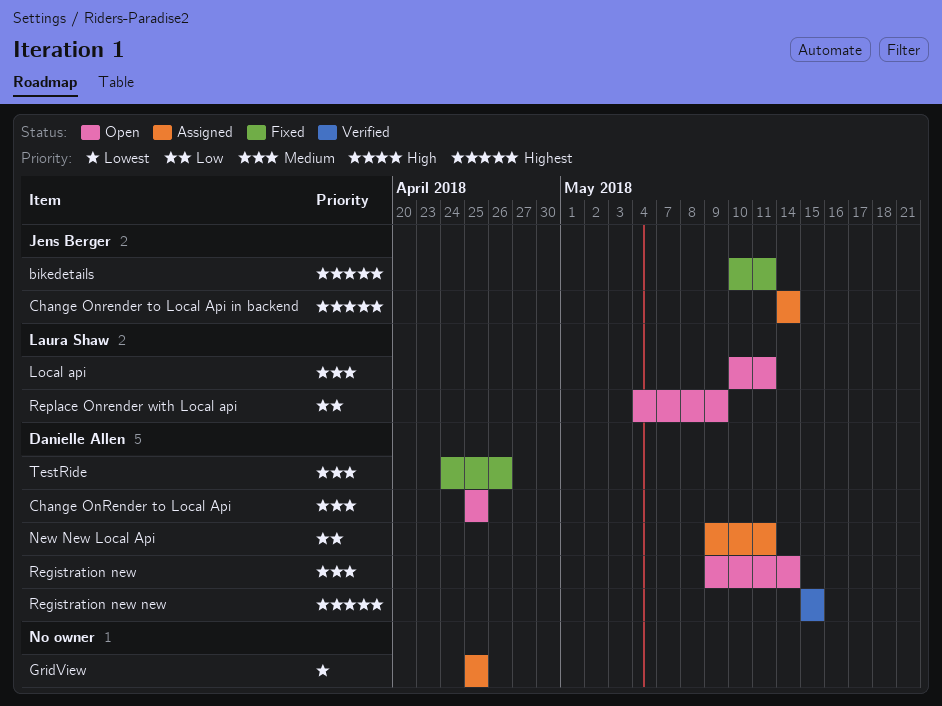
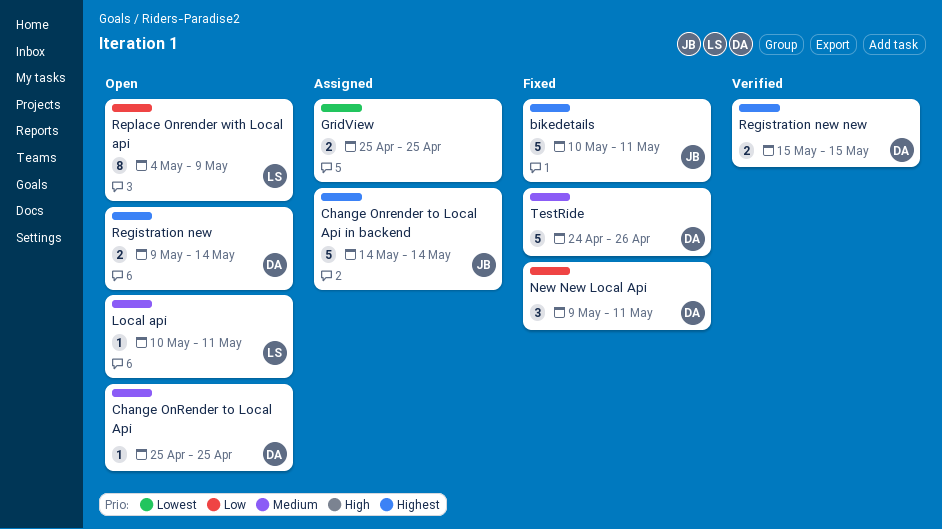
New New Local Api, status: Assigned -> Fixed
Registration new, priority: Medium -> Highest

